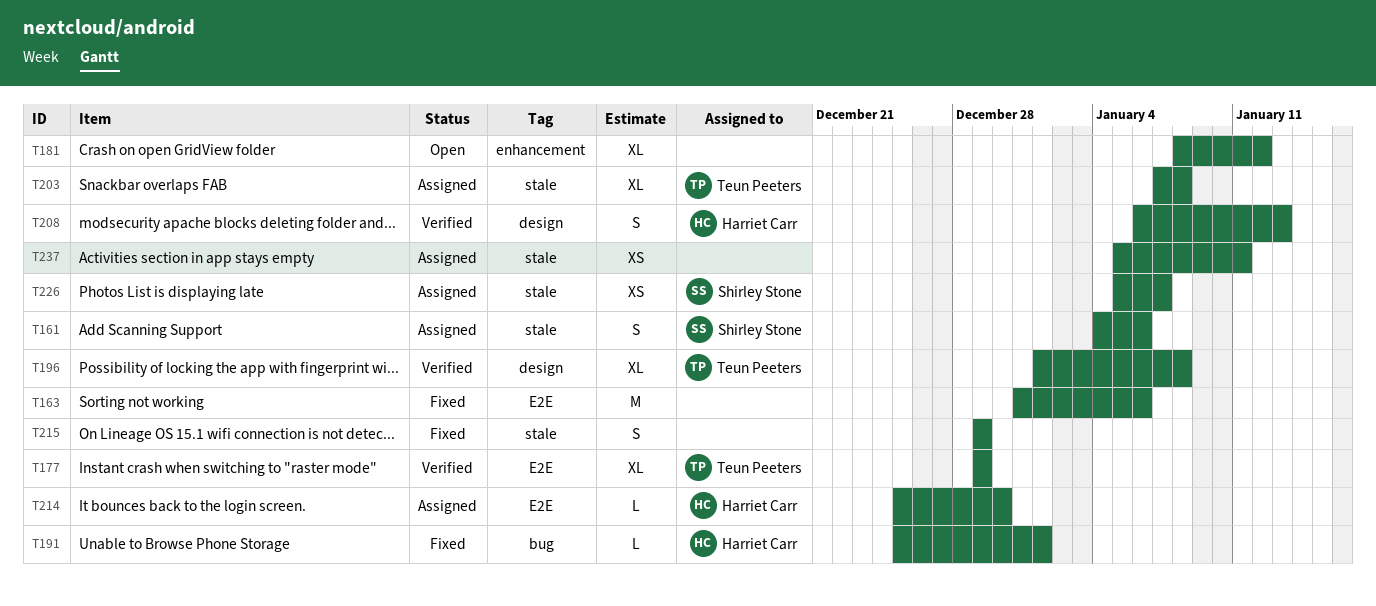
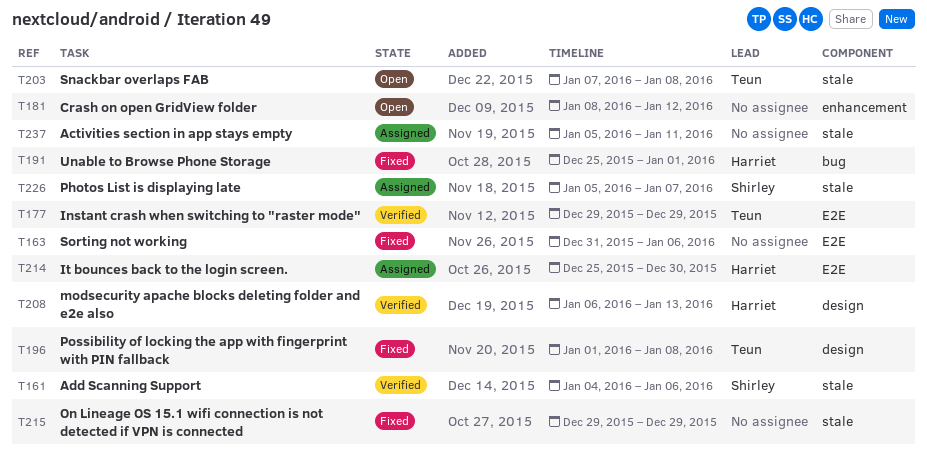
T161, status: Assigned -> Verified
T196, status: Verified -> Fixed
T203, status: Assigned -> Open

